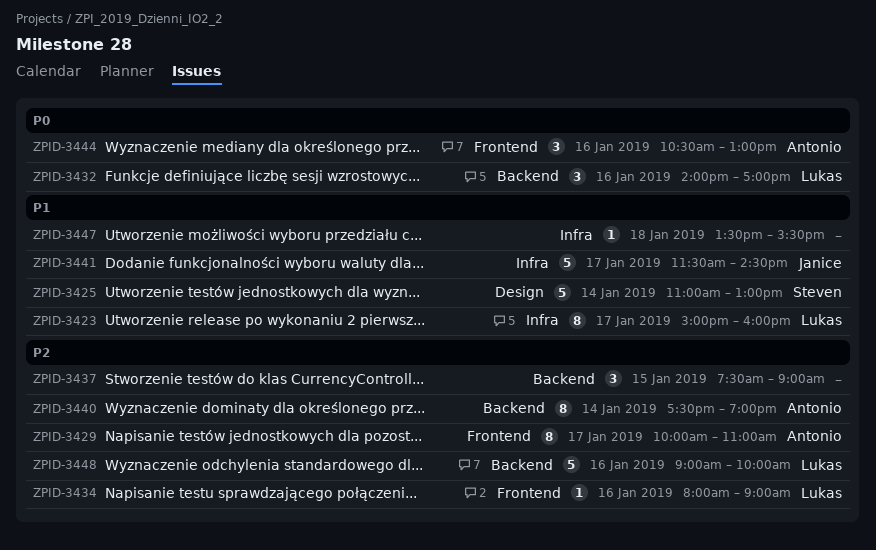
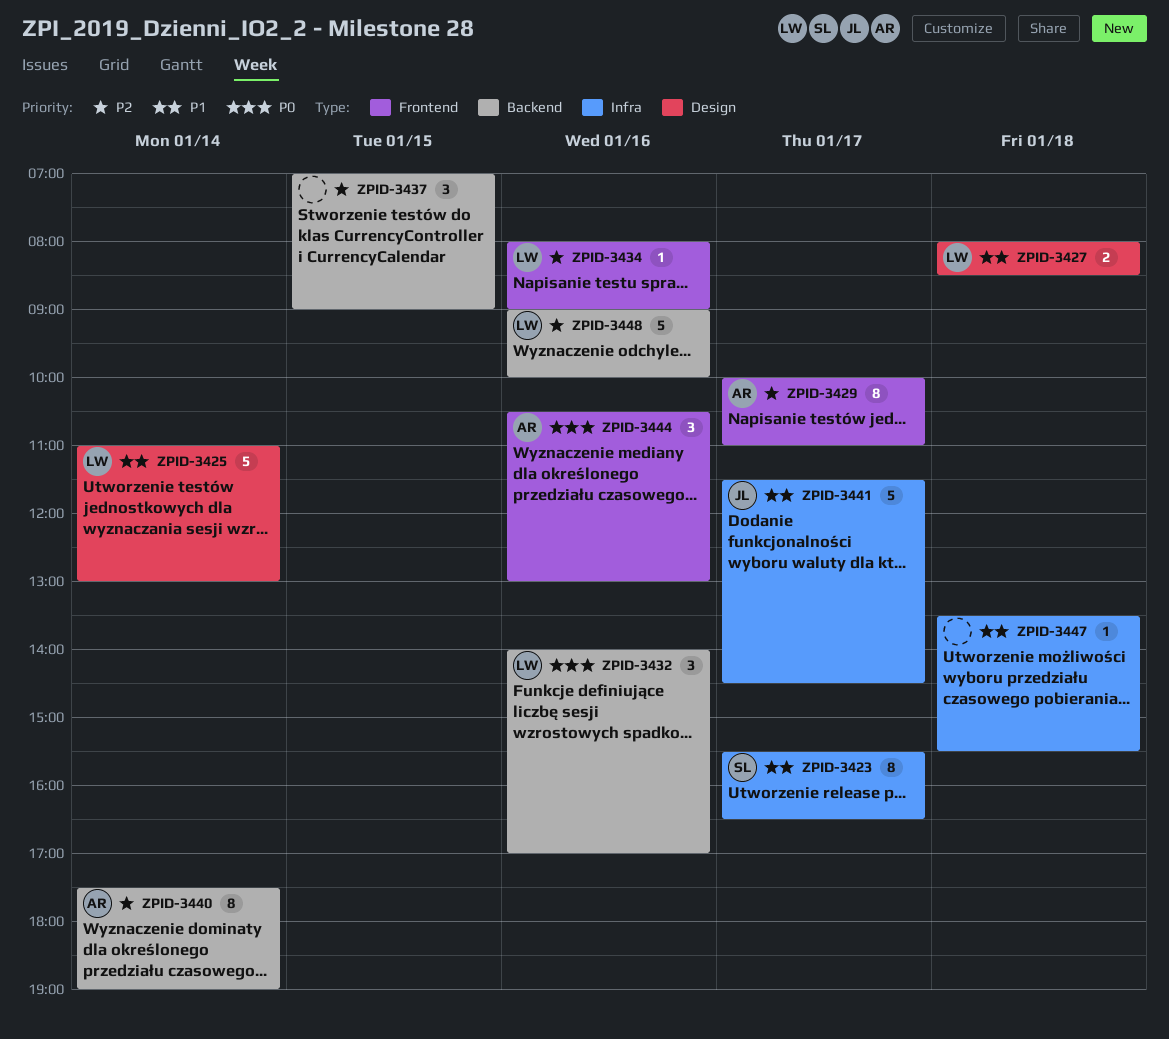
ZPID-3423, owner: Lukas -> Steven
ZPID-3423, begins: 15:00 -> 15:30
ZPID-3423, ends: 16:00 -> 16:30
ZPID-3425, owner: Steven -> Lukas
ZPID-3427: none -> present
ZPID-3437, begins: 07:30 -> 07:00

